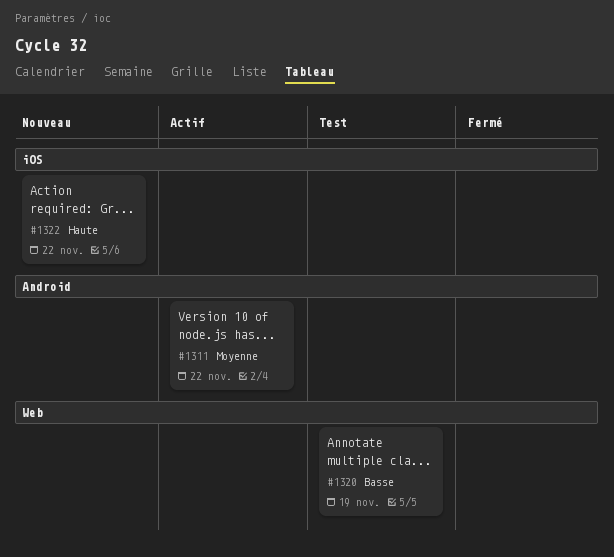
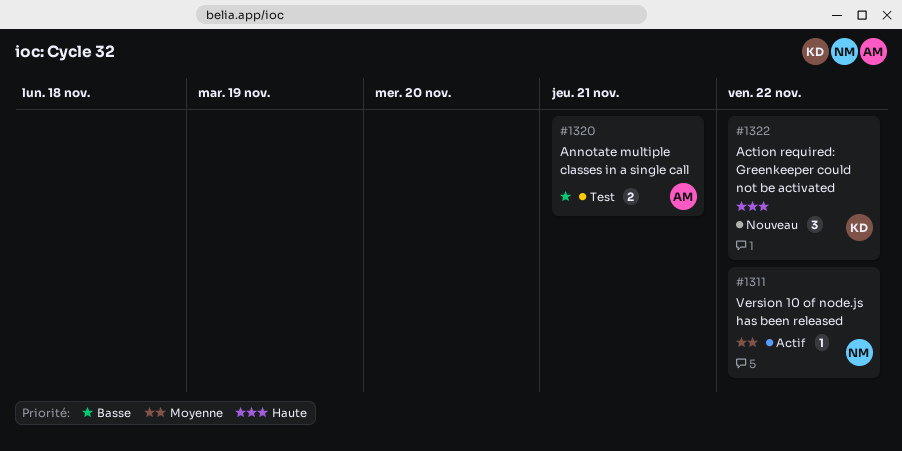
#1320, due: Nov 19 -> Nov 21

